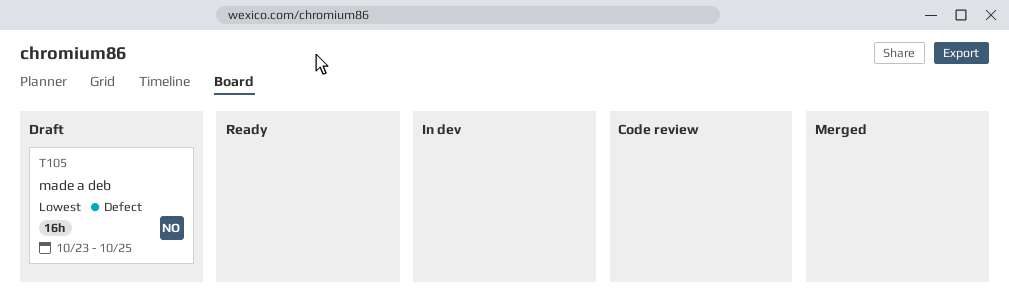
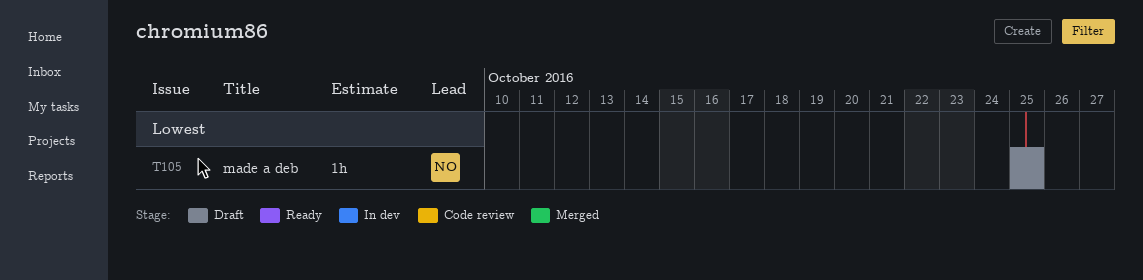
T105, estimate: 16h -> 1h
T105, start: Oct 23 -> Oct 25

